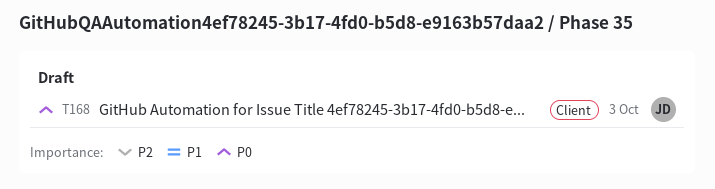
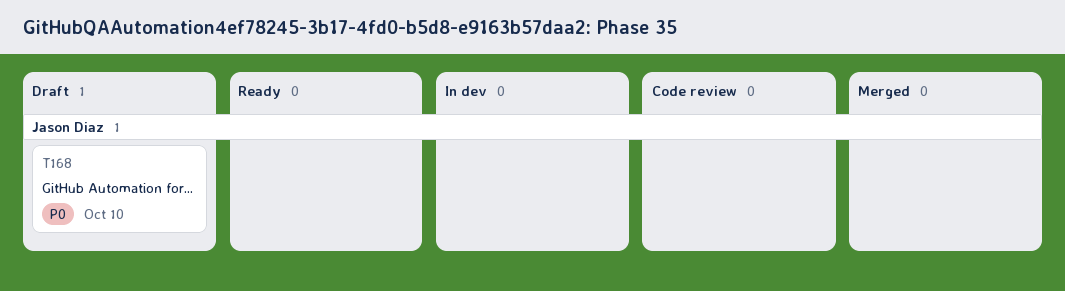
T168, due: Oct 3 -> Oct 10

